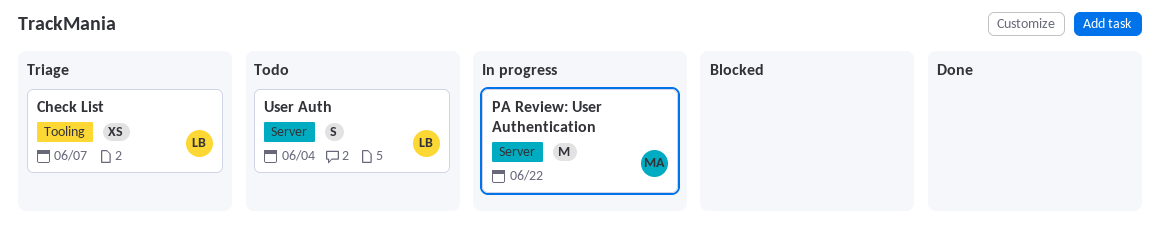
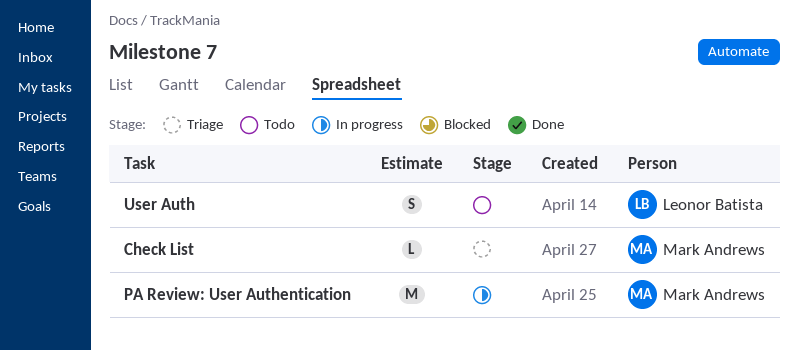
Check List, owner: Leonor Batista -> Mark Andrews
Check List, estimate: XS -> L

